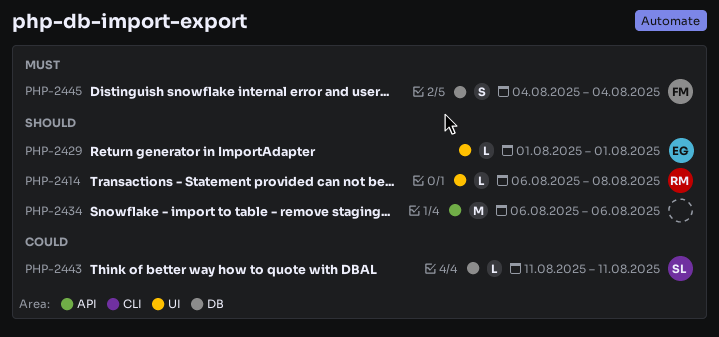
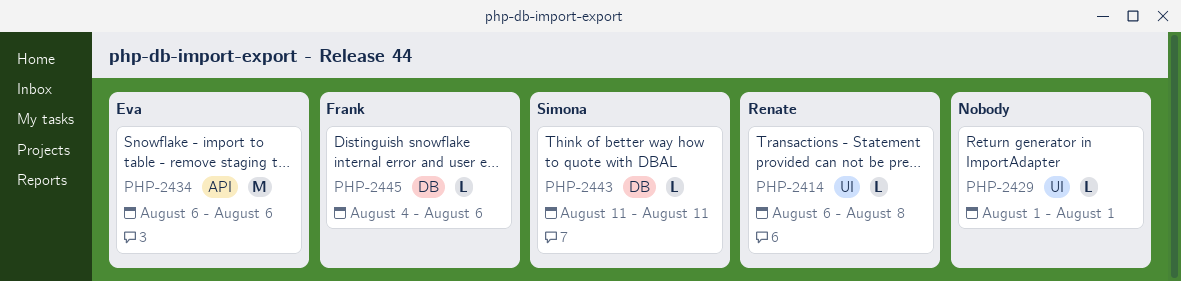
PHP-2429, owner: Eva -> none
PHP-2434, owner: none -> Eva
PHP-2445, estimate: S -> L
PHP-2445, due: Aug 4 -> Aug 6

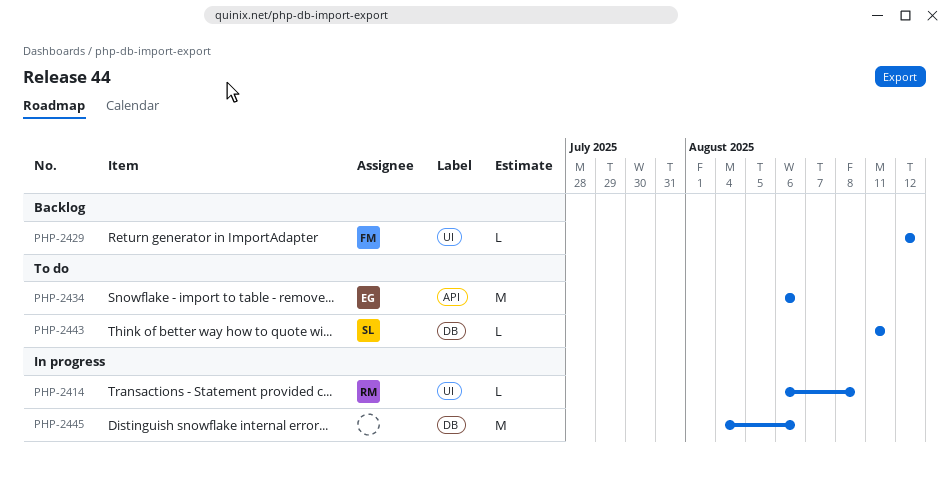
PHP-2429, owner: none -> Frank
PHP-2429, start: Aug 1 -> Aug 12
PHP-2429, due: Aug 1 -> Aug 12
PHP-2445, owner: Frank -> none
PHP-2445, estimate: L -> M

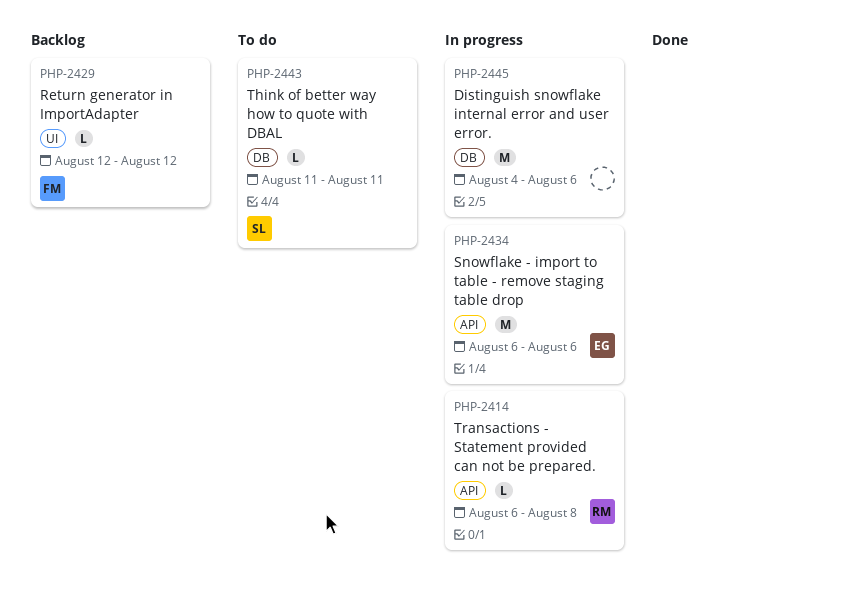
PHP-2414, label: UI -> API
PHP-2434, status: To do -> In progress

